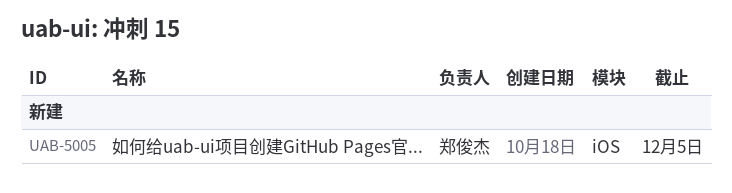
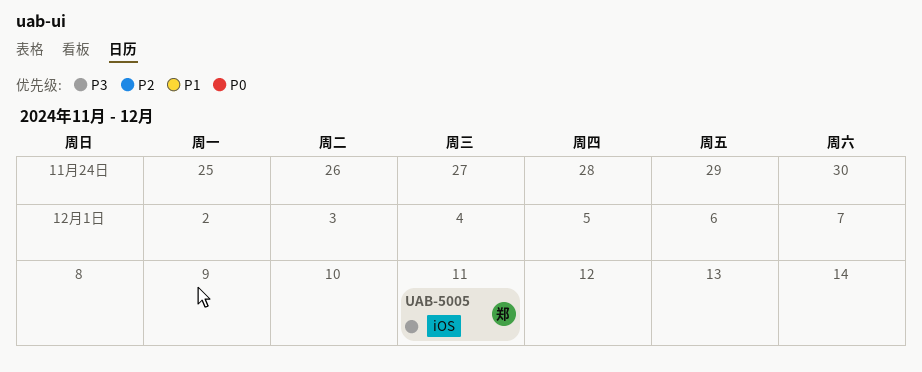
UAB-5005, due: Dec 5 -> Dec 11

